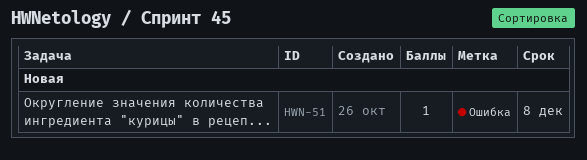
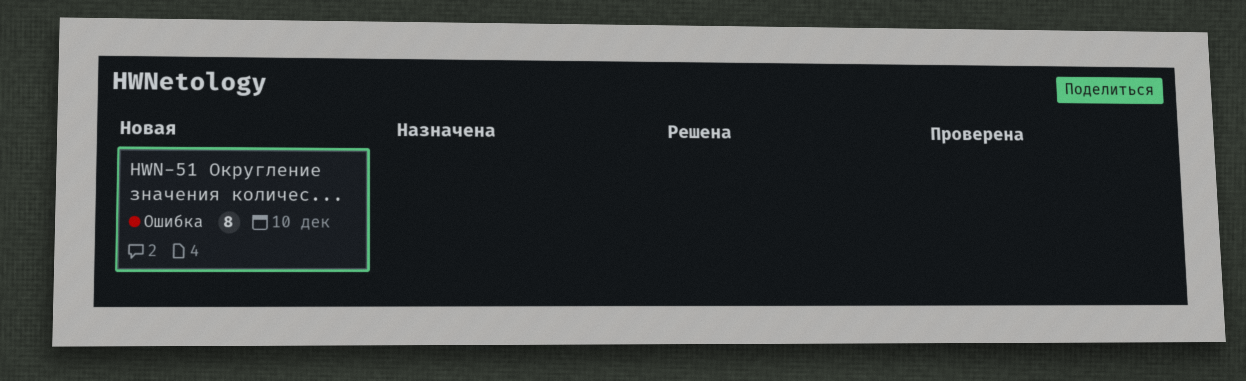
HWN-51, estimate: 1 -> 8
HWN-51, due: Dec 8 -> Dec 10

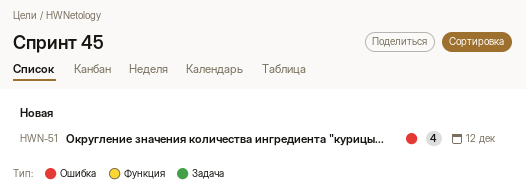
HWN-51, estimate: 8 -> 4
HWN-51, due: Dec 10 -> Dec 12

